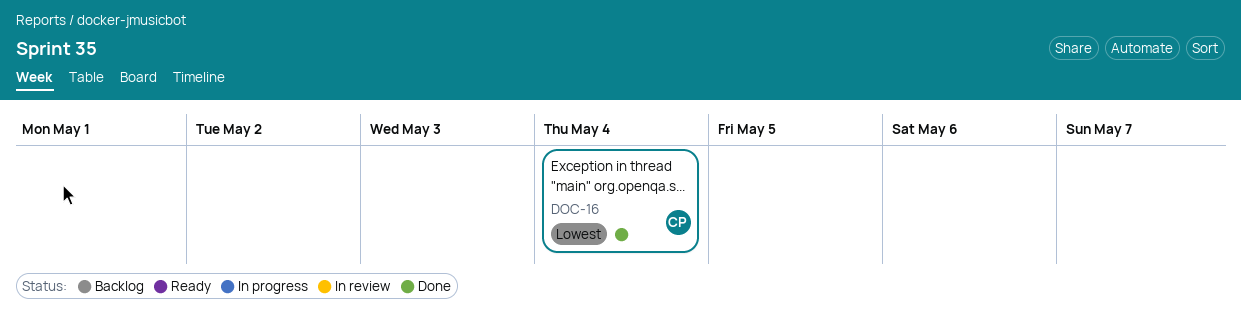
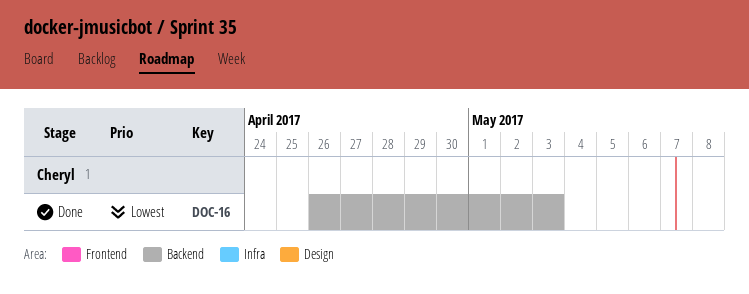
DOC-16, due: May 4 -> May 3

